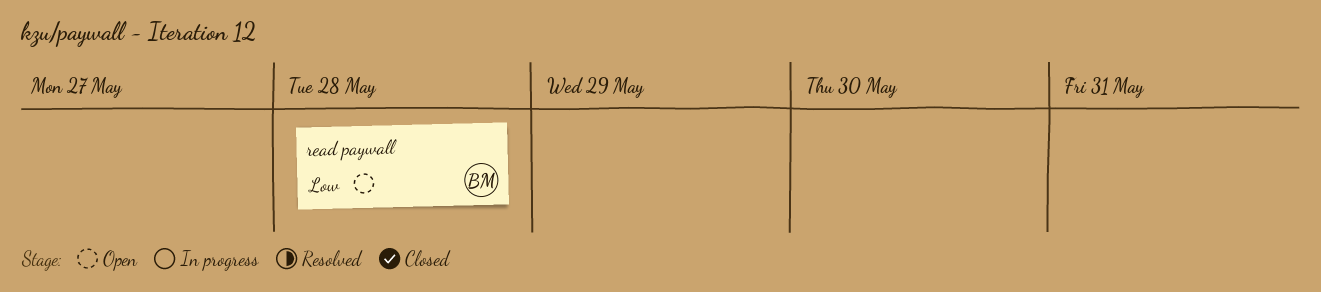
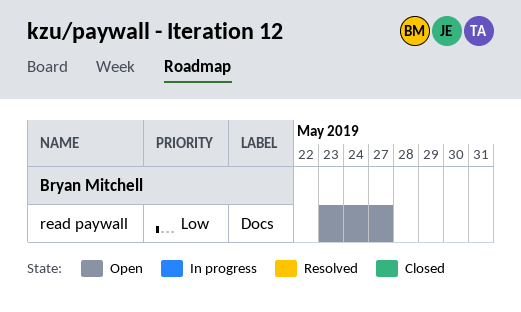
read paywall, due: May 28 -> May 27

